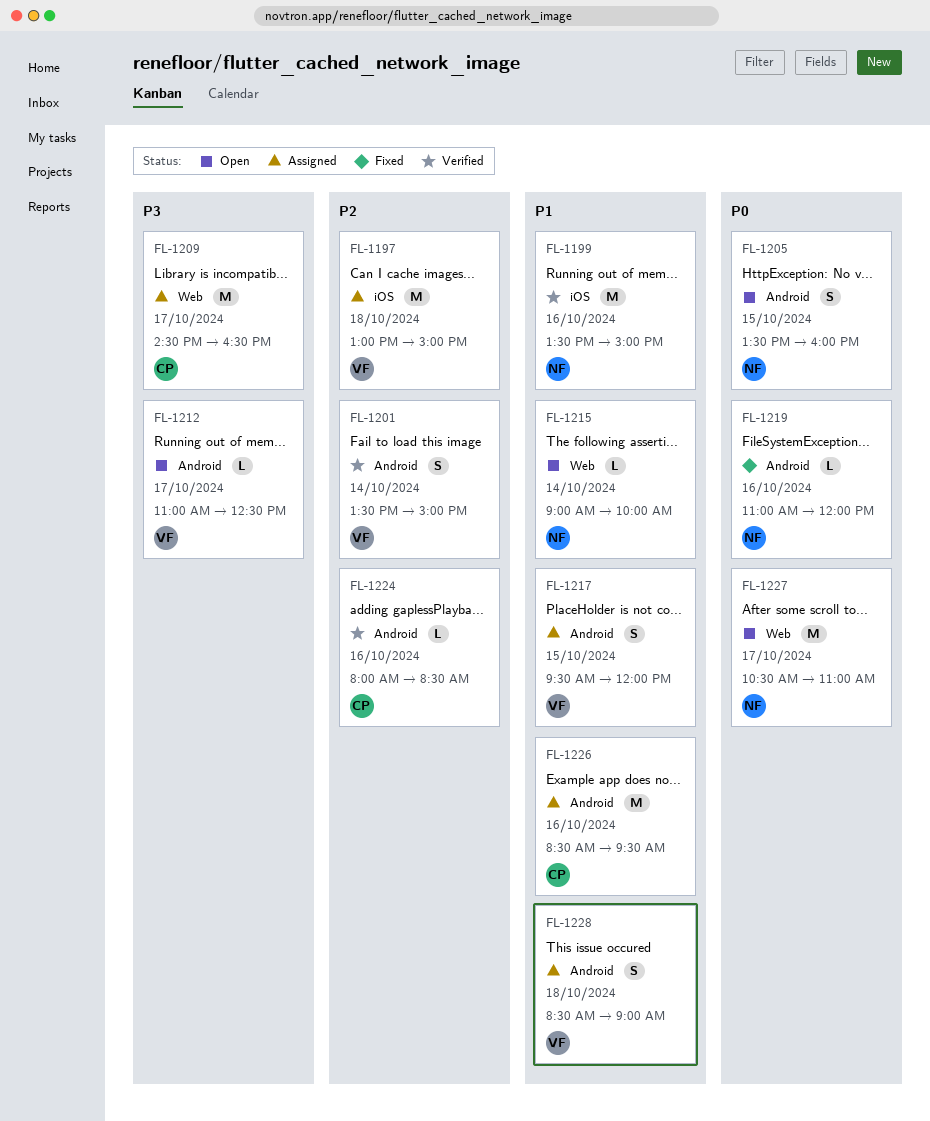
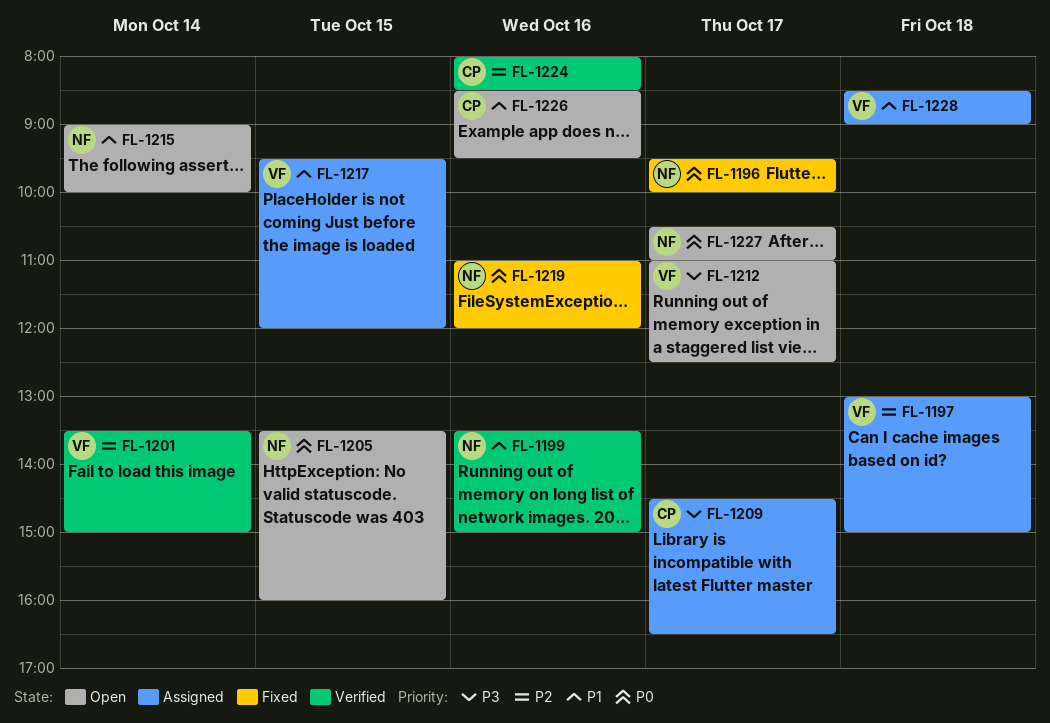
FL-1196: none -> present
FL-1226, status: Assigned -> Open

